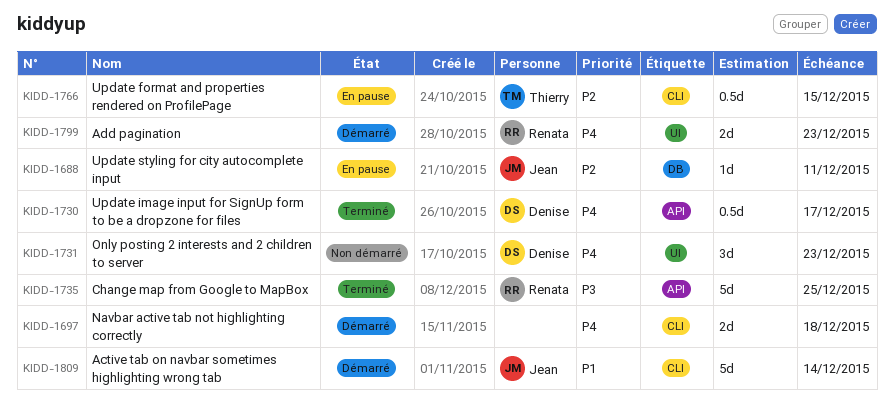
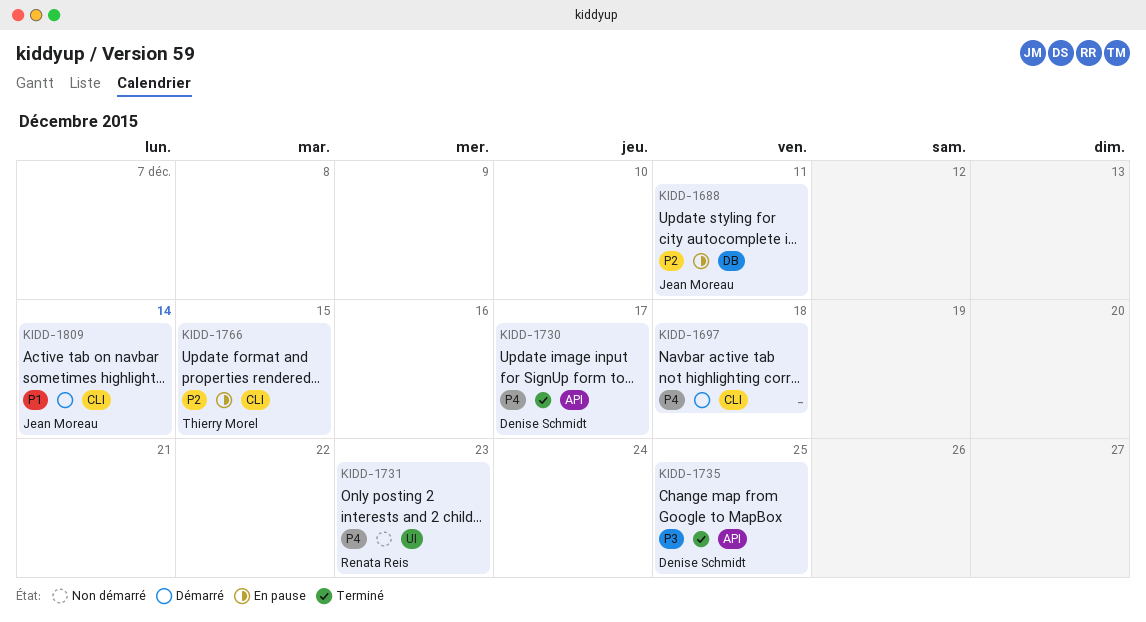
KIDD-1731, owner: Denise Schmidt -> Renata Reis
KIDD-1735, owner: Renata Reis -> Denise Schmidt
KIDD-1799: present -> none

